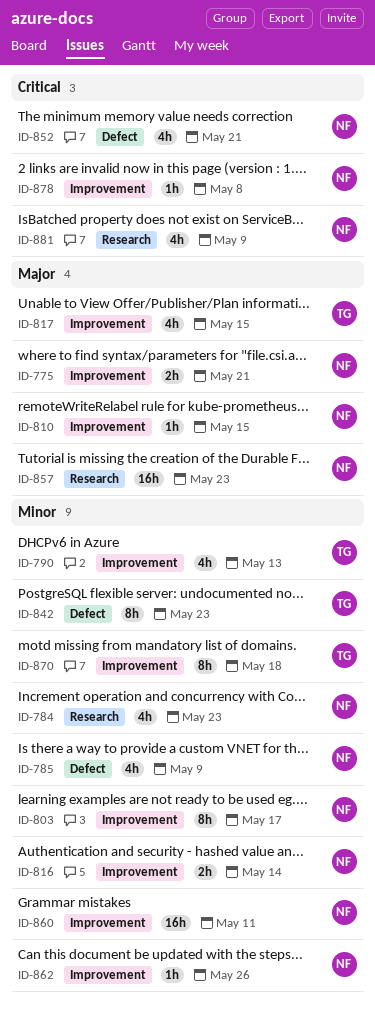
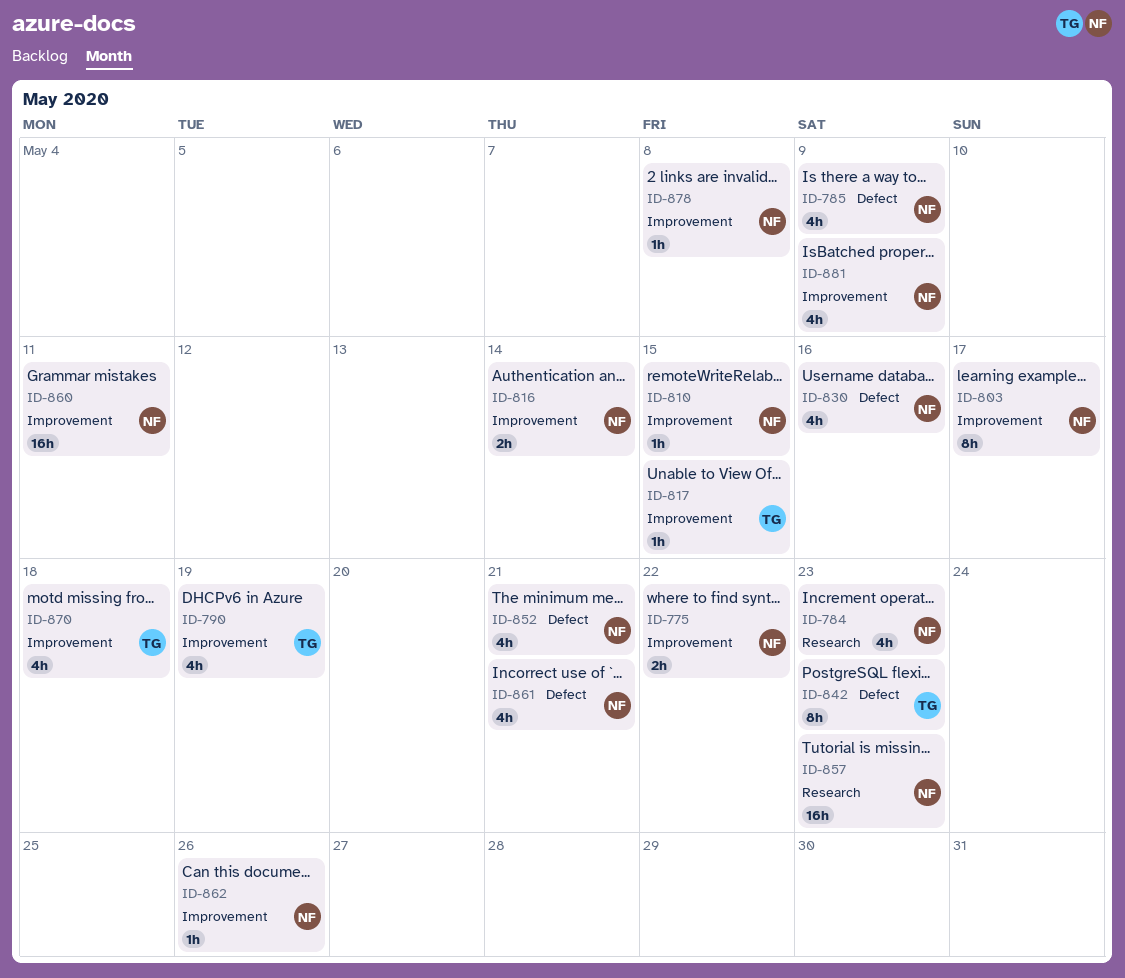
ID-775, due: May 21 -> May 22
ID-790, due: May 13 -> May 19
ID-817, estimate: 4h -> 1h
ID-830: none -> present
ID-861: none -> present
ID-870, estimate: 8h -> 4h
ID-881, label: Research -> Improvement

